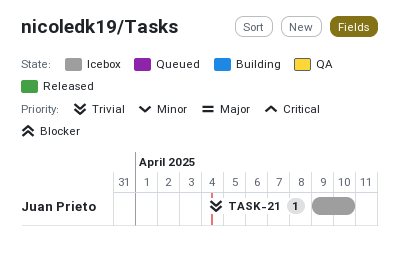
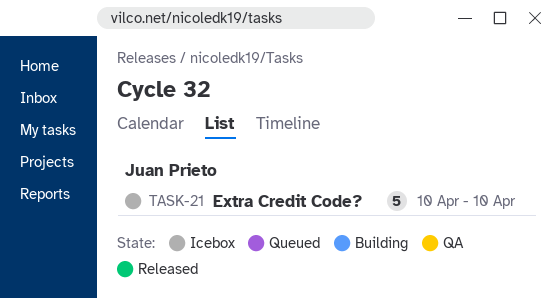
TASK-21, estimate: 1 -> 5
TASK-21, start: Apr 9 -> Apr 10

